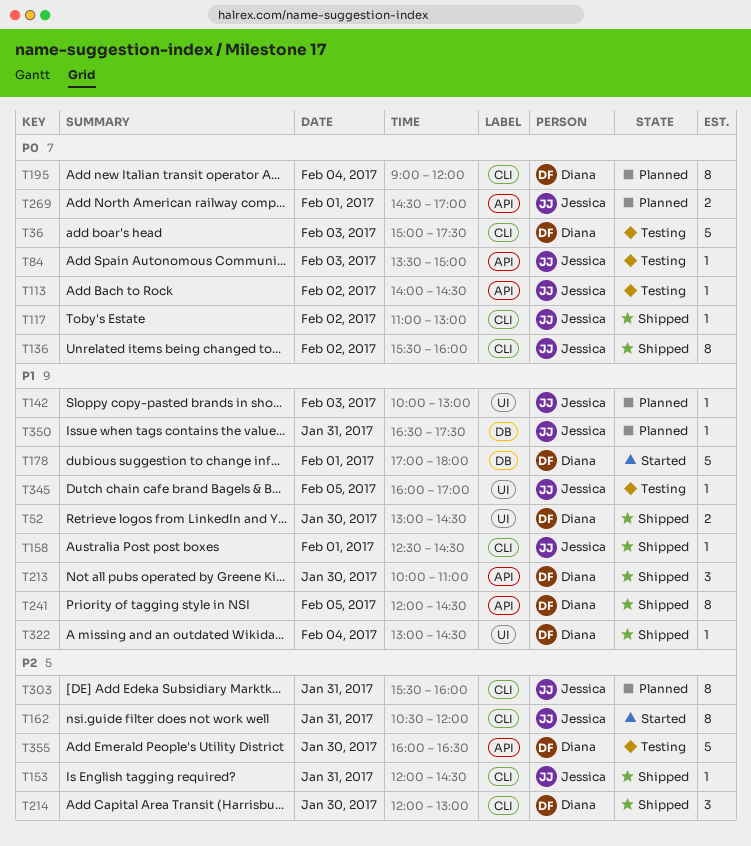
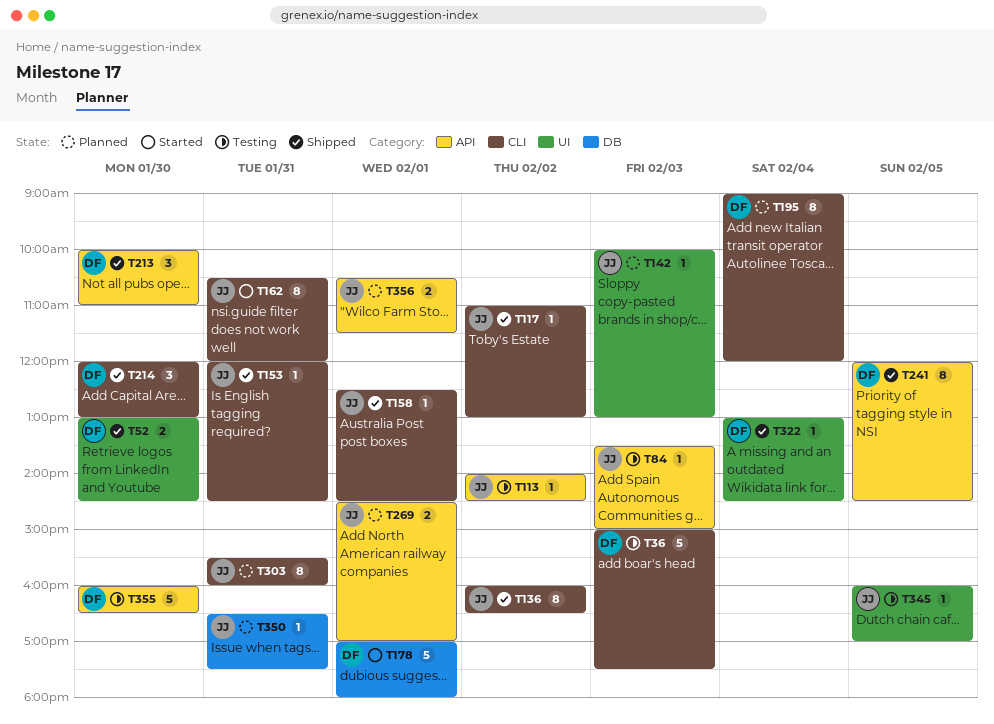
T136, begins: 15:30 -> 16:00
T136, ends: 16:00 -> 16:30
T356: none -> present

